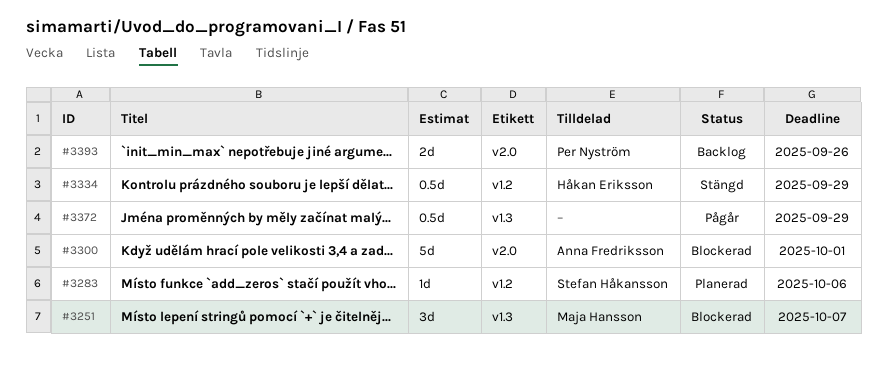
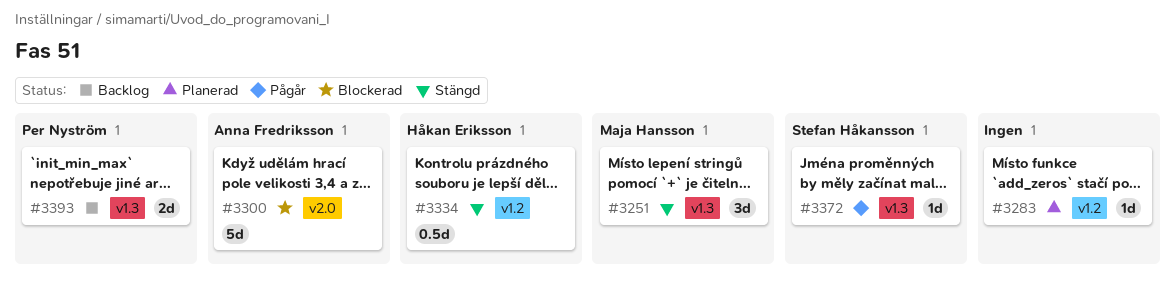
#3251, status: Blockerad -> Stängd
#3283, owner: Stefan Håkansson -> none
#3372, owner: none -> Stefan Håkansson
#3372, estimate: 0.5d -> 1d
#3393, label: v2.0 -> v1.3

